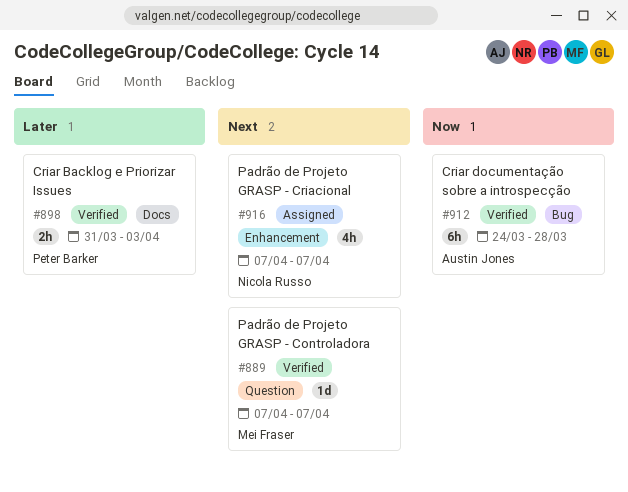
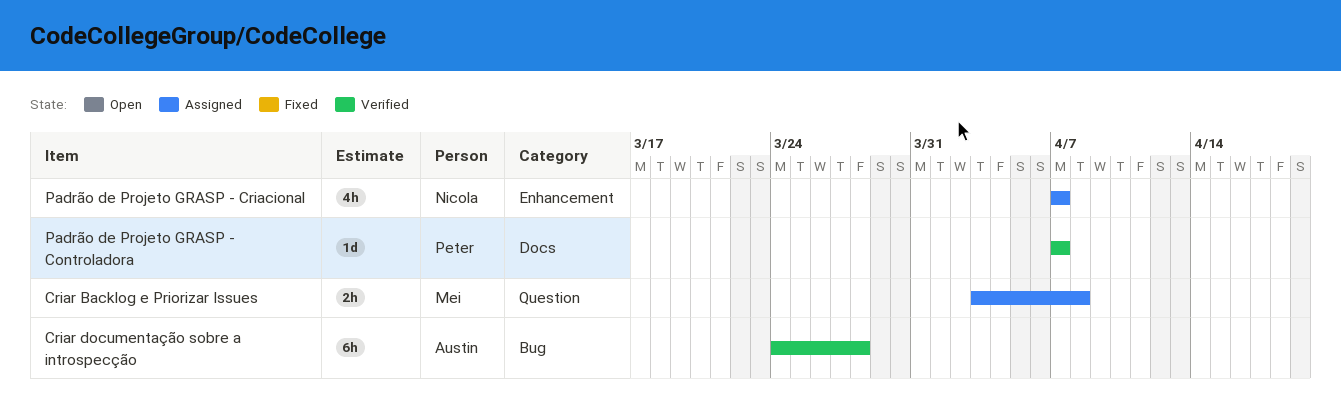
Criar Backlog e Priorizar Issues, status: Verified -> Assigned
Criar Backlog e Priorizar Issues, owner: Peter Barker -> Mei Fraser
Criar Backlog e Priorizar Issues, label: Docs -> Question
Criar Backlog e Priorizar Issues, start: Mar 31 -> Apr 3
Criar Backlog e Priorizar Issues, due: Apr 3 -> Apr 8
Padrão de Projeto GRASP - Controladora, owner: Mei Fraser -> Peter Barker
Padrão de Projeto GRASP - Controladora, label: Question -> Docs

